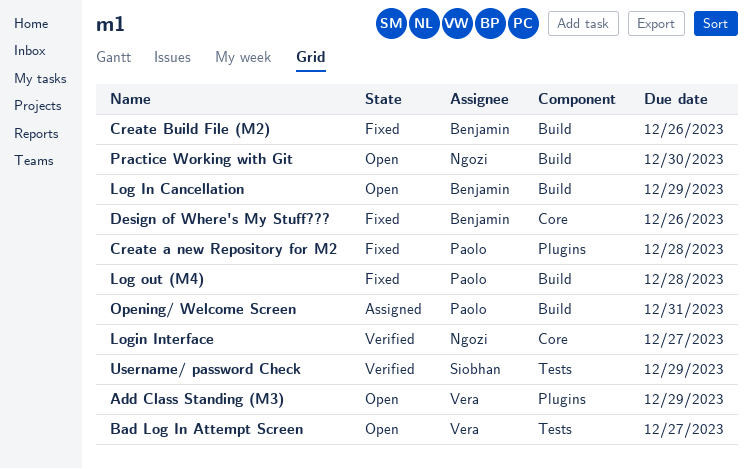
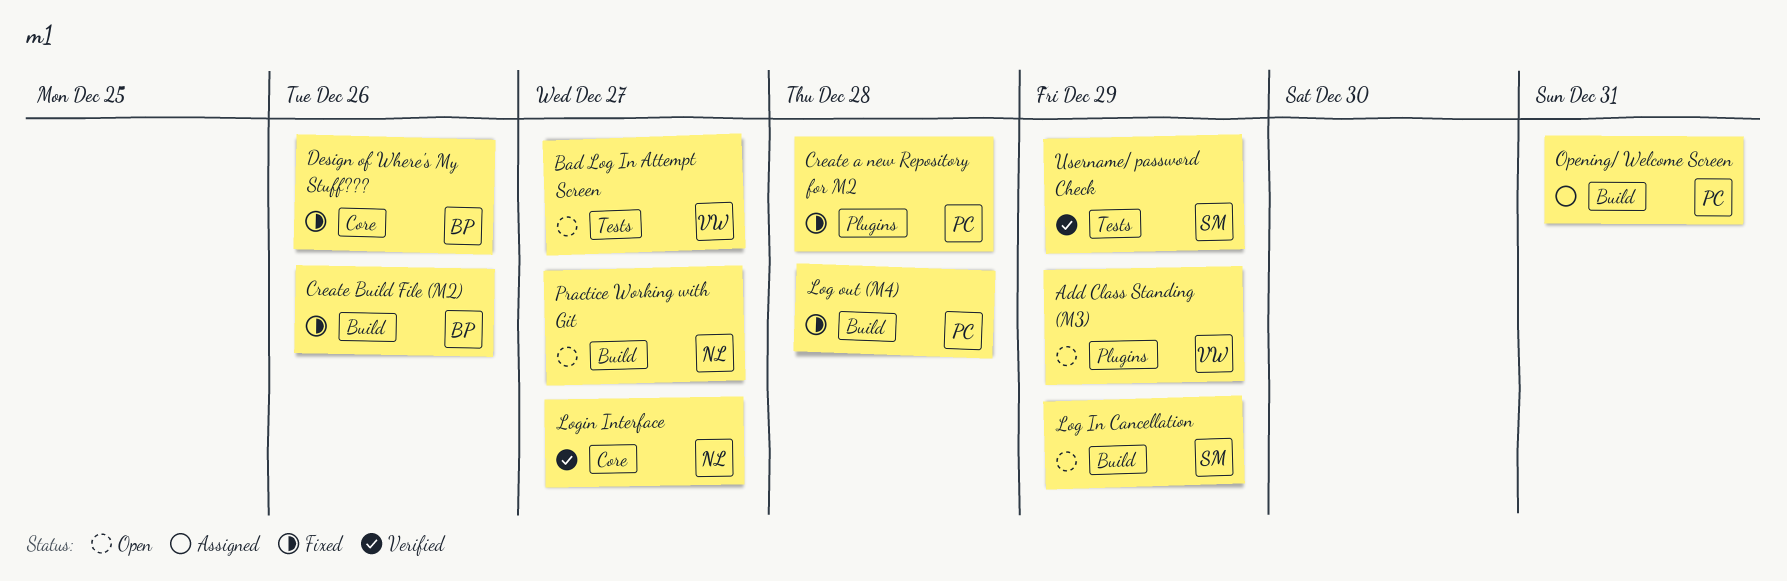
Log In Cancellation, owner: Benjamin -> Siobhan
Practice Working with Git, due: Dec 30 -> Dec 27

